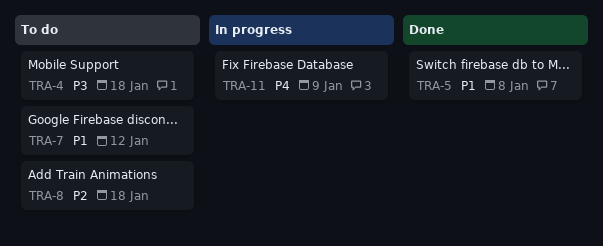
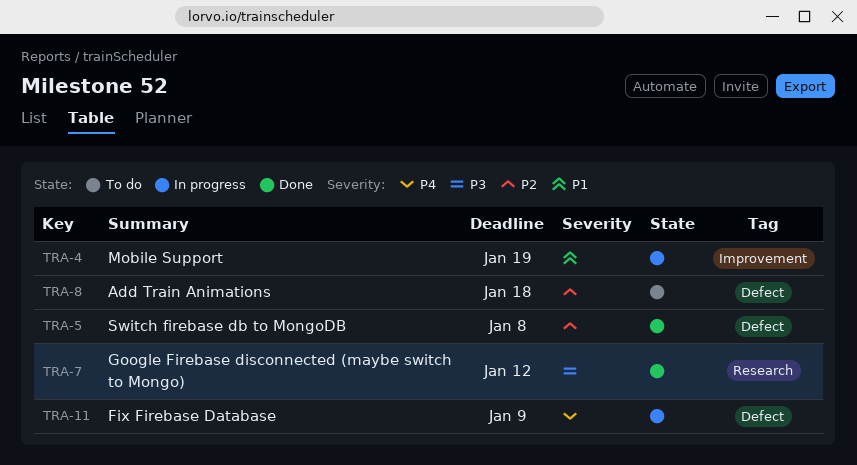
TRA-4, status: To do -> In progress
TRA-4, priority: P3 -> P1
TRA-4, due: Jan 18 -> Jan 19
TRA-5, priority: P1 -> P2
TRA-7, status: To do -> Done
TRA-7, priority: P1 -> P3

